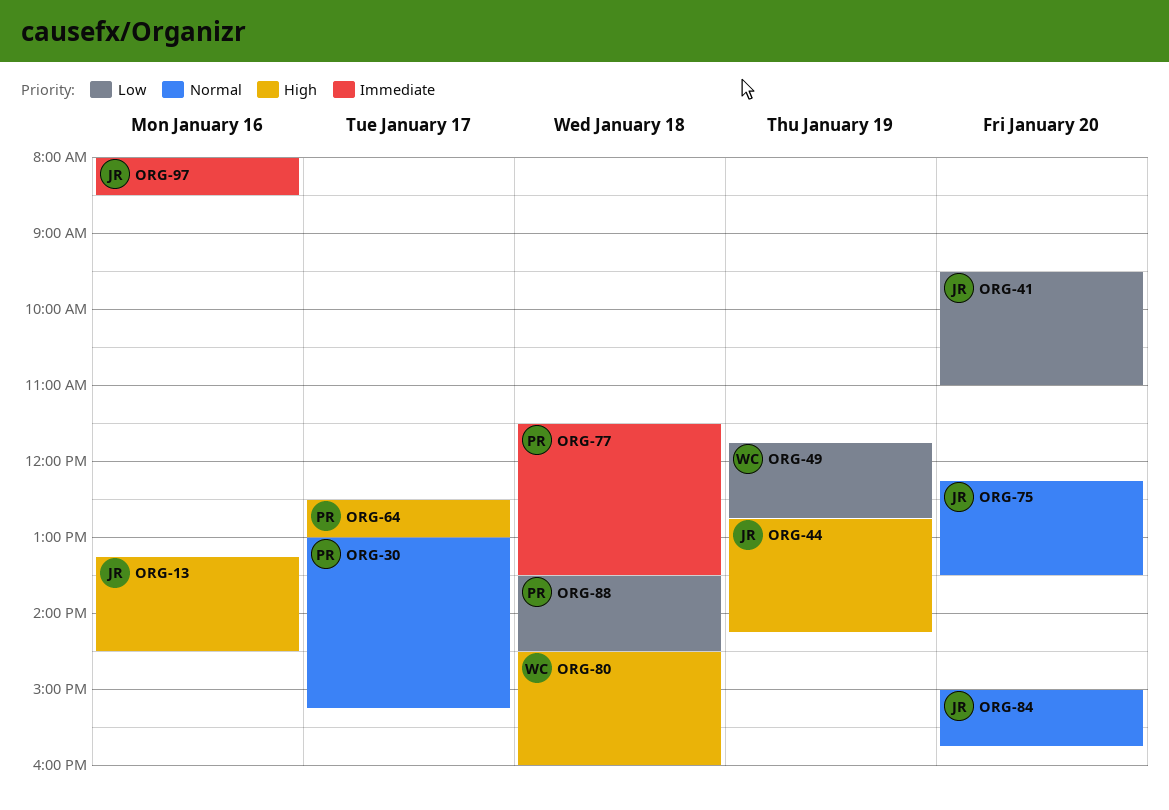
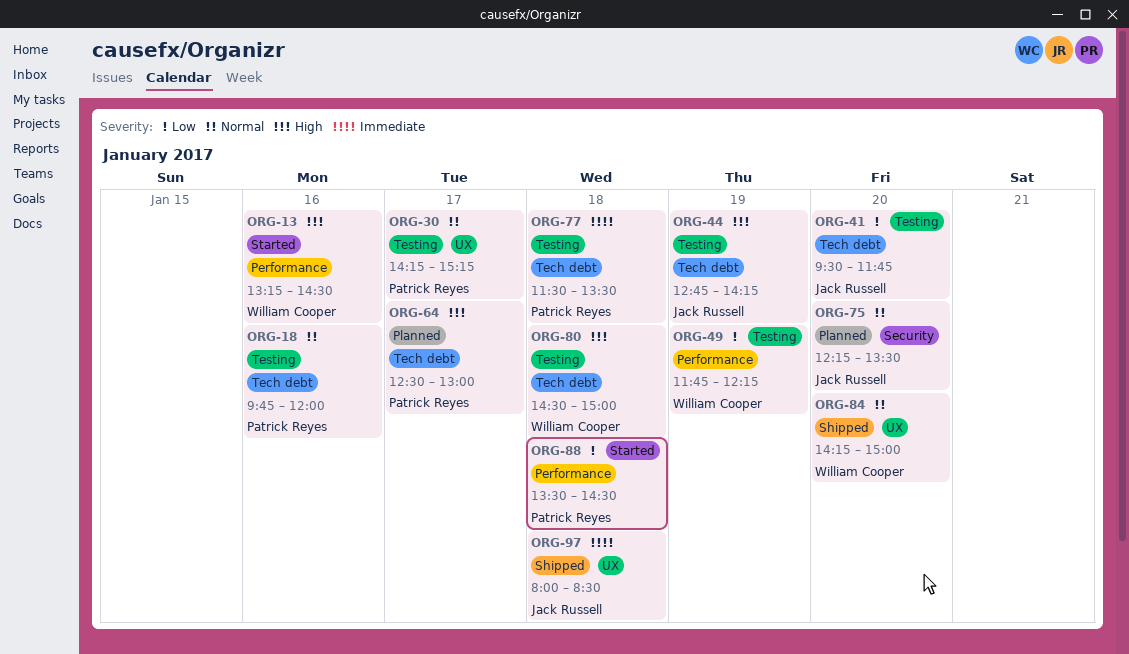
ORG-13, owner: Jack Russell -> William Cooper
ORG-18: none -> present
ORG-30, begins: 13:00 -> 14:15
ORG-41, ends: 11:00 -> 11:45
ORG-49, ends: 12:45 -> 12:15
ORG-80, ends: 16:00 -> 15:00
ORG-84, owner: Jack Russell -> William Cooper
ORG-84, begins: 15:00 -> 14:15
ORG-84, ends: 15:45 -> 15:00
ORG-97, day: Jan 16 -> Jan 18

